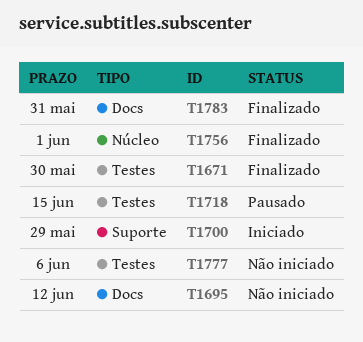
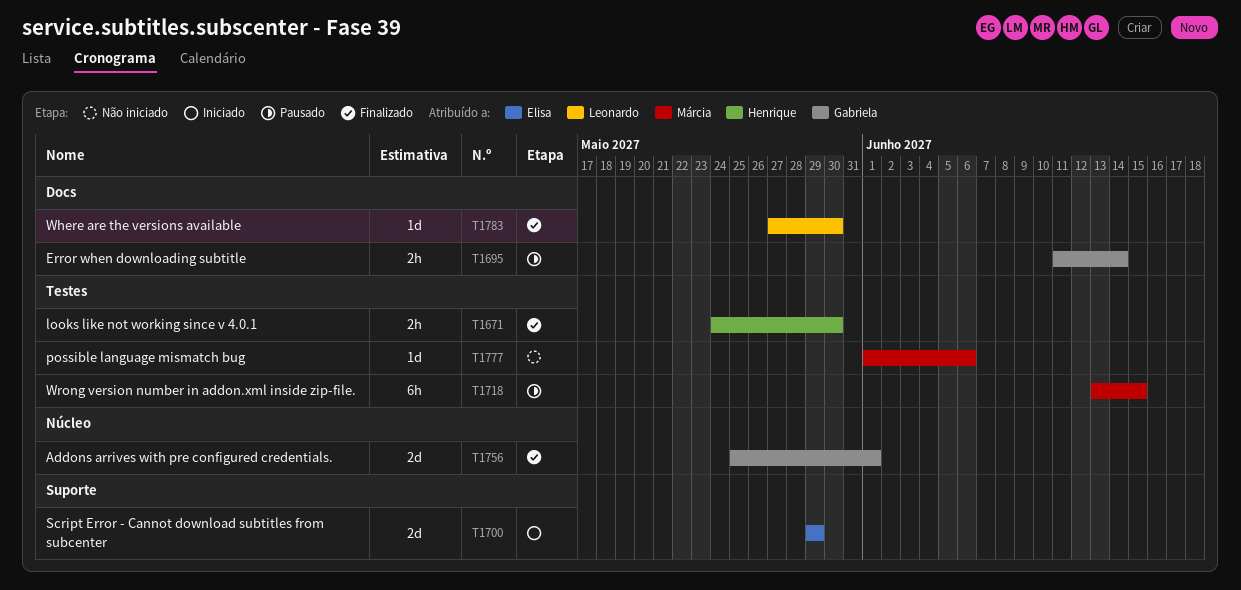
T1695, status: Não iniciado -> Pausado
T1695, due: Jun 12 -> Jun 14
T1783, due: May 31 -> May 30

